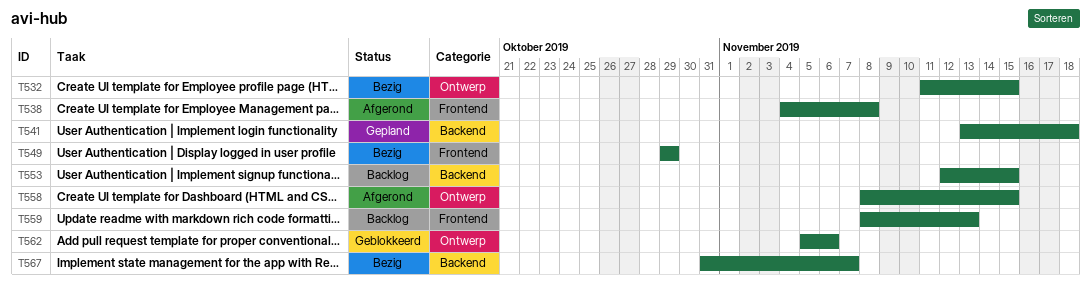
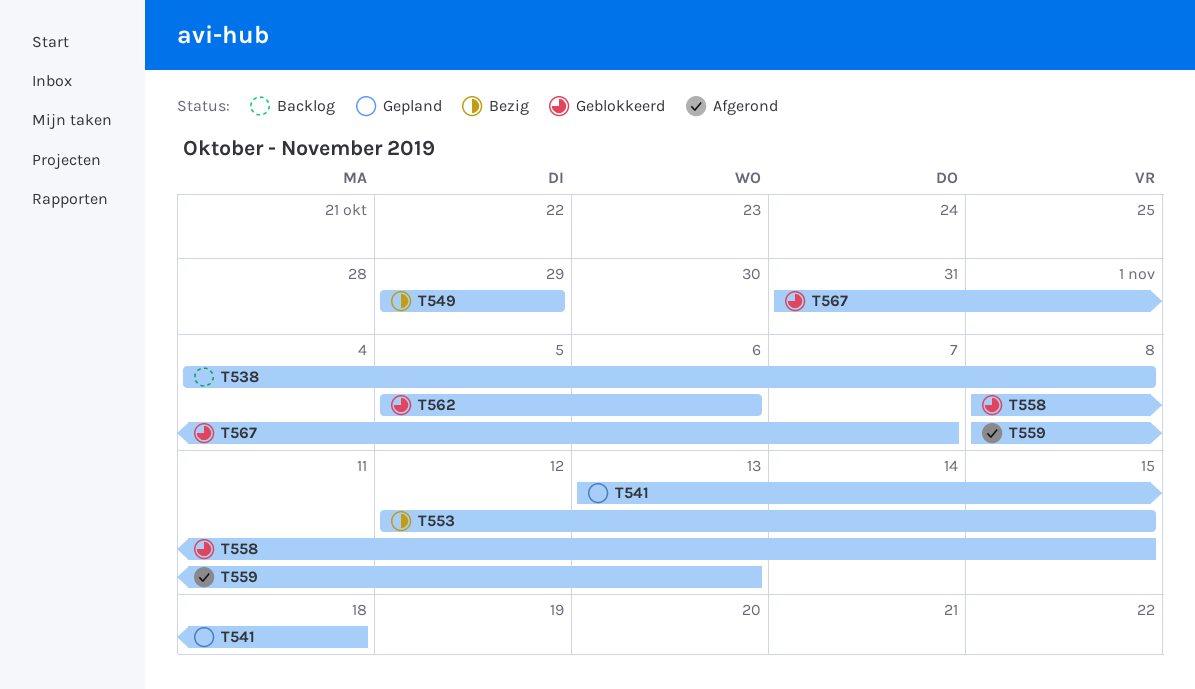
T532: present -> none
T538, status: Afgerond -> Backlog
T553, status: Backlog -> Bezig
T558, status: Afgerond -> Geblokkeerd
T559, status: Backlog -> Afgerond
T567, status: Bezig -> Geblokkeerd

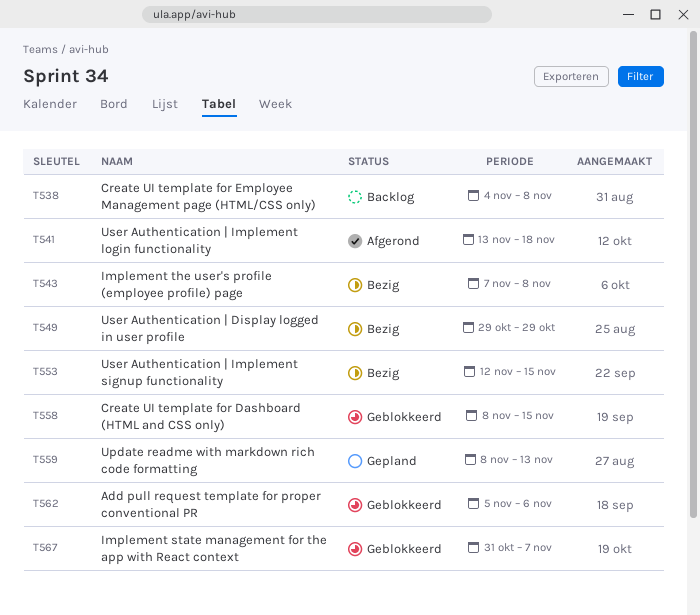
T541, status: Gepland -> Afgerond
T543: none -> present
T559, status: Afgerond -> Gepland

